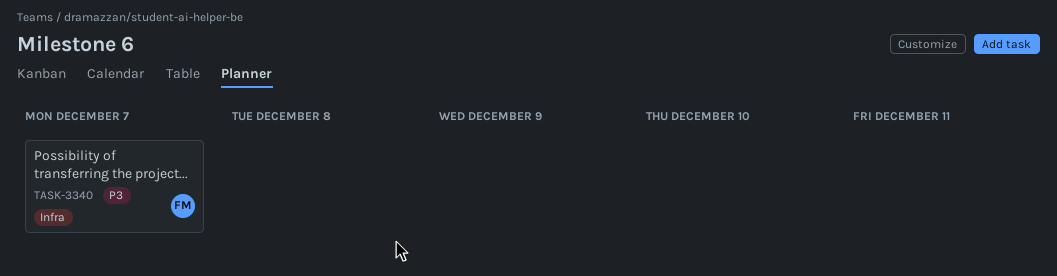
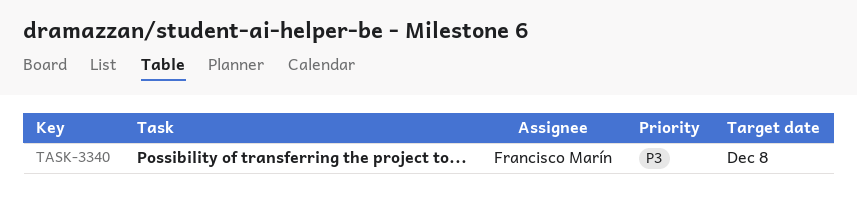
TASK-3340, due: Dec 7 -> Dec 8

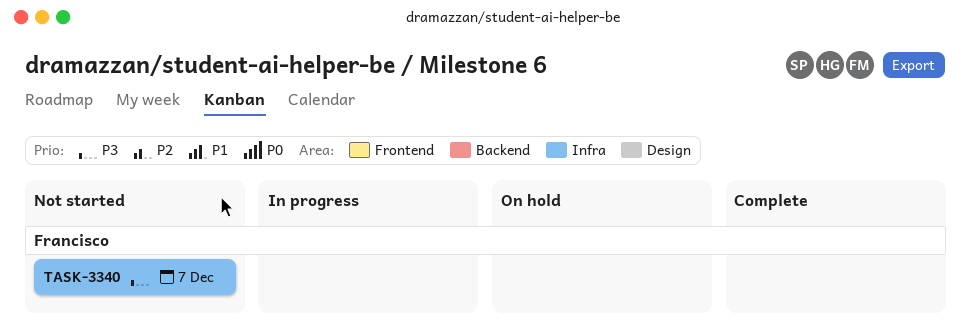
TASK-3340, due: Dec 8 -> Dec 7

